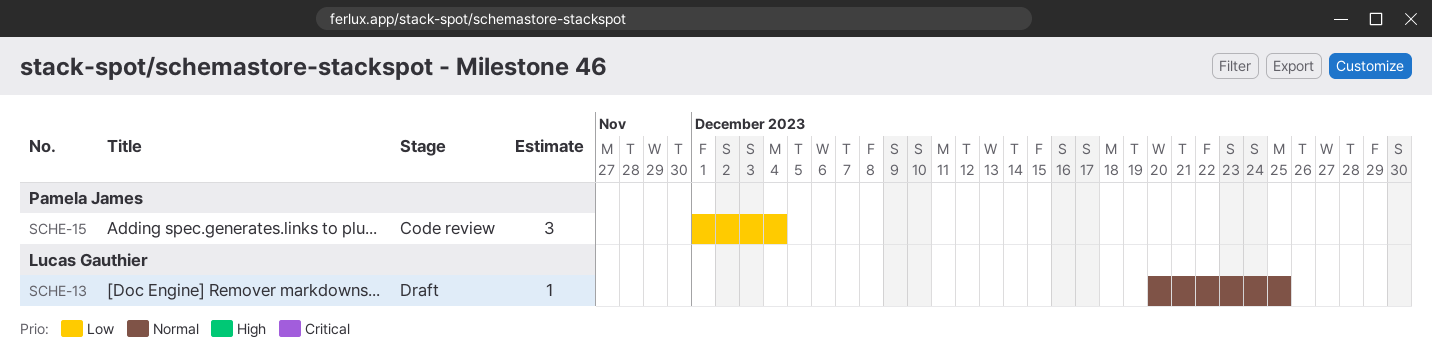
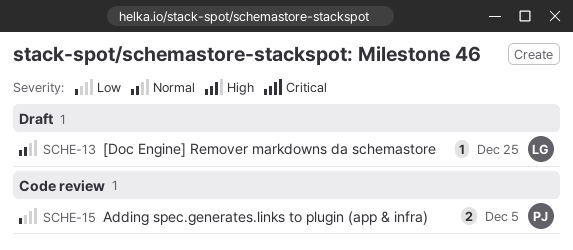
SCHE-15, estimate: 3 -> 2
SCHE-15, due: Dec 4 -> Dec 5

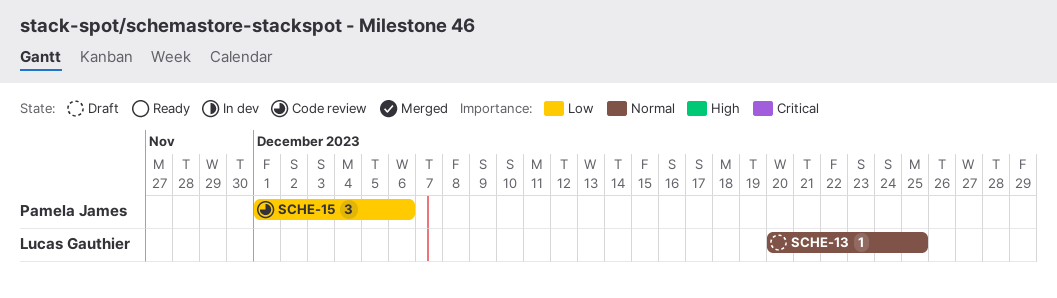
SCHE-15, estimate: 2 -> 3
SCHE-15, due: Dec 5 -> Dec 6

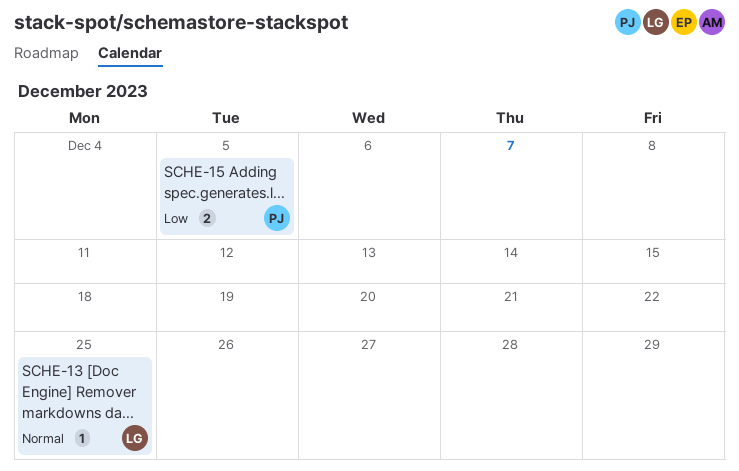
SCHE-15, estimate: 3 -> 2
SCHE-15, due: Dec 6 -> Dec 5

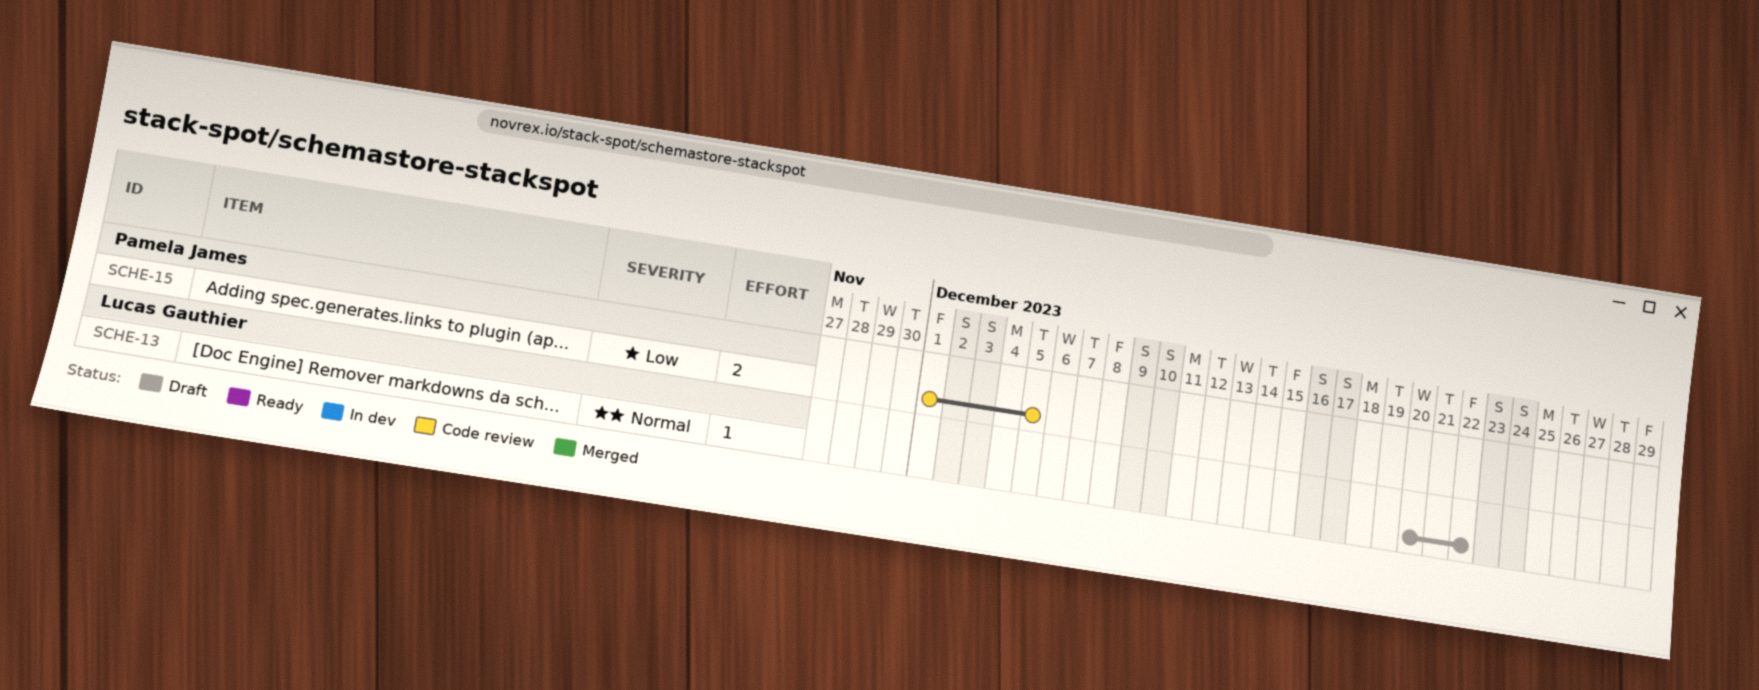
SCHE-13, due: Dec 25 -> Dec 22

